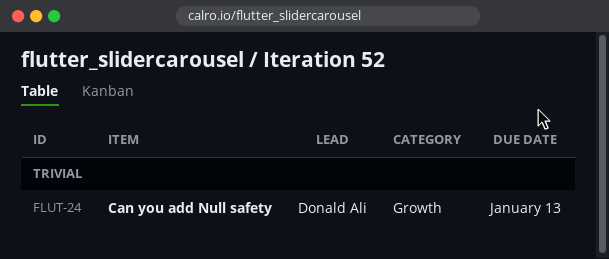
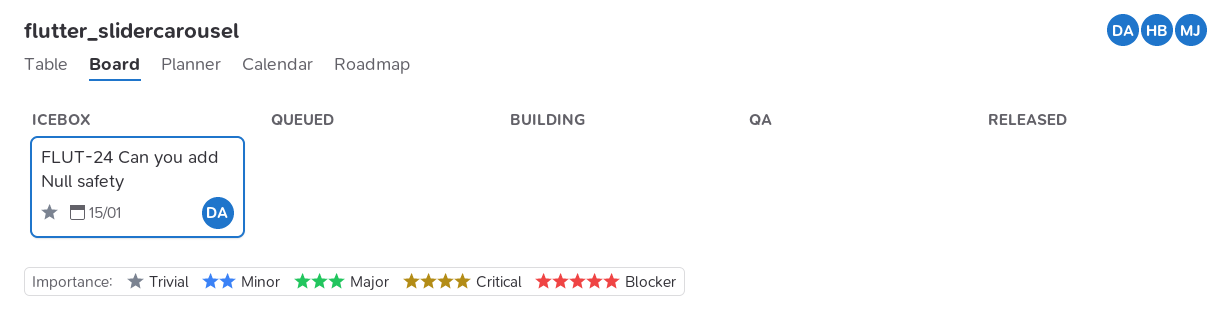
FLUT-24, due: Jan 13 -> Jan 15

